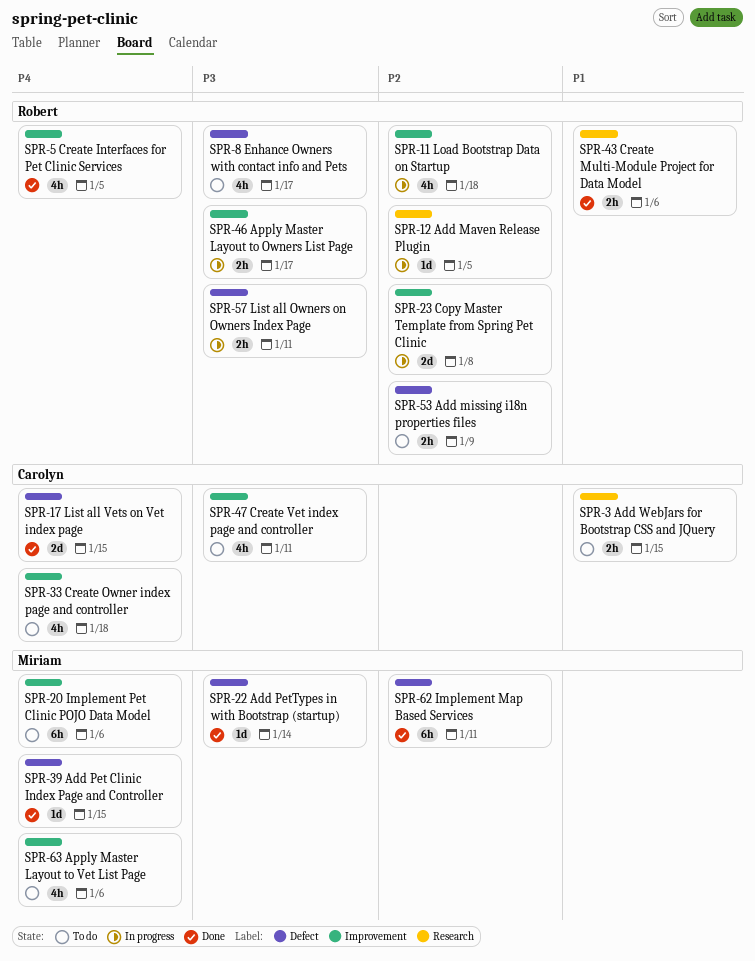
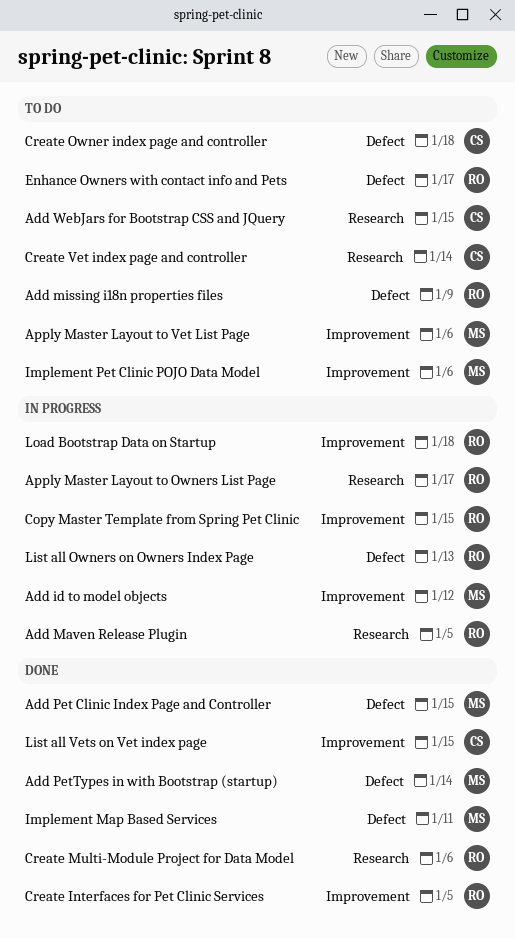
Add id to model objects: none -> present
Apply Master Layout to Owners List Page, label: Improvement -> Research
Copy Master Template from Spring Pet Clinic, due: Jan 8 -> Jan 15
Create Owner index page and controller, label: Improvement -> Defect
Create Vet index page and controller, label: Improvement -> Research
Create Vet index page and controller, due: Jan 11 -> Jan 14
List all Owners on Owners Index Page, due: Jan 11 -> Jan 13
List all Vets on Vet index page, label: Defect -> Improvement

